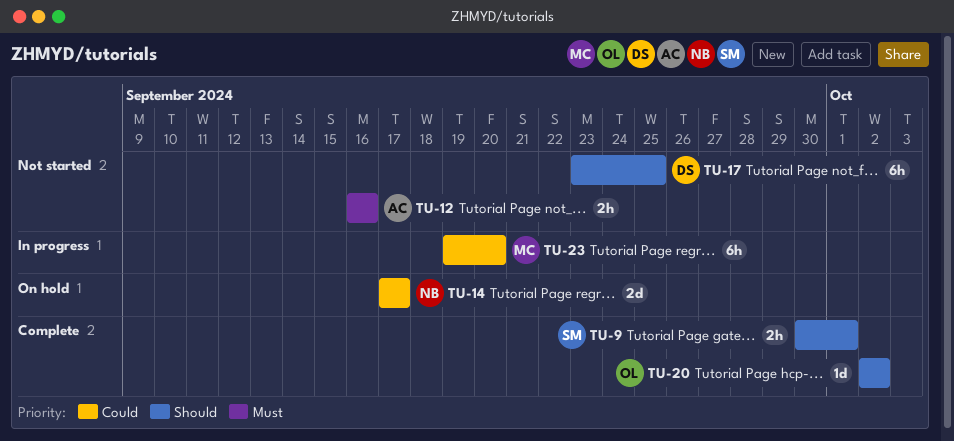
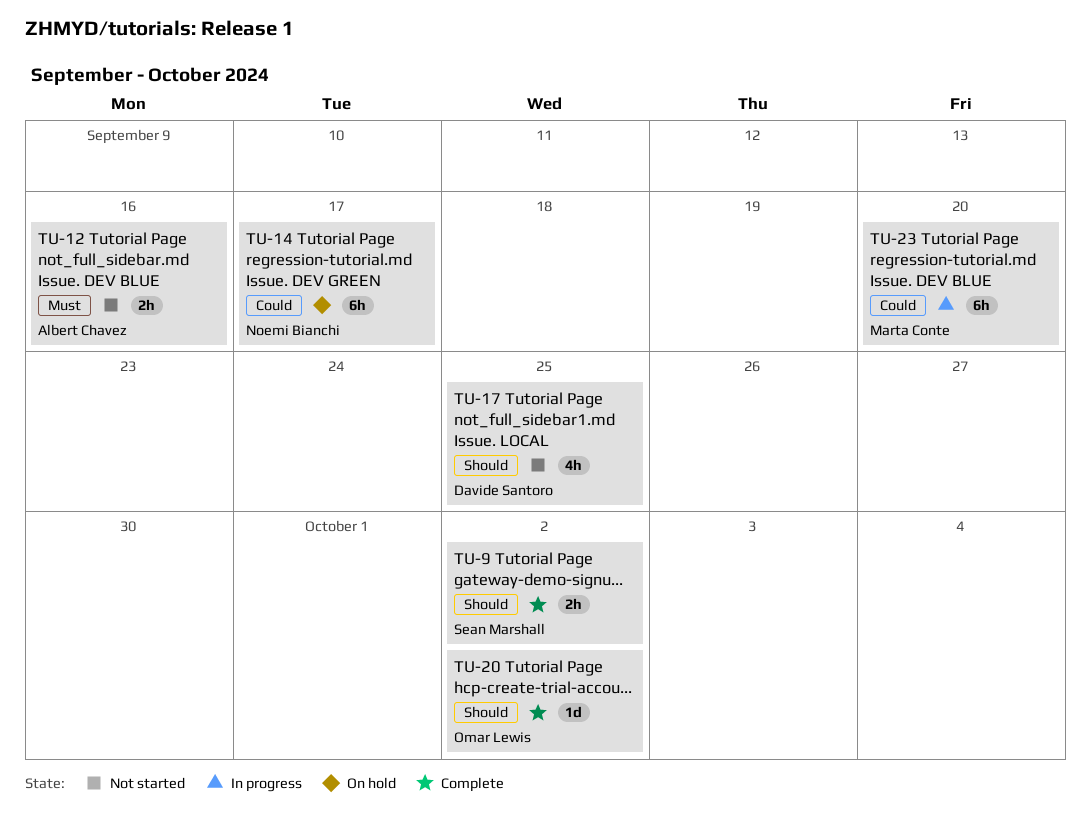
TU-9, due: Oct 1 -> Oct 2
TU-14, estimate: 2d -> 6h
TU-17, estimate: 6h -> 4h

